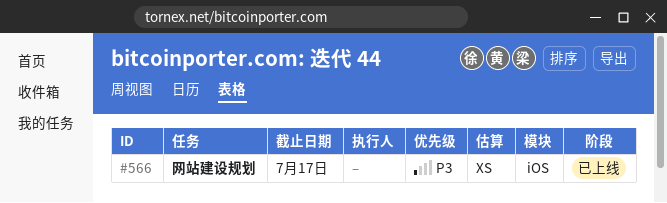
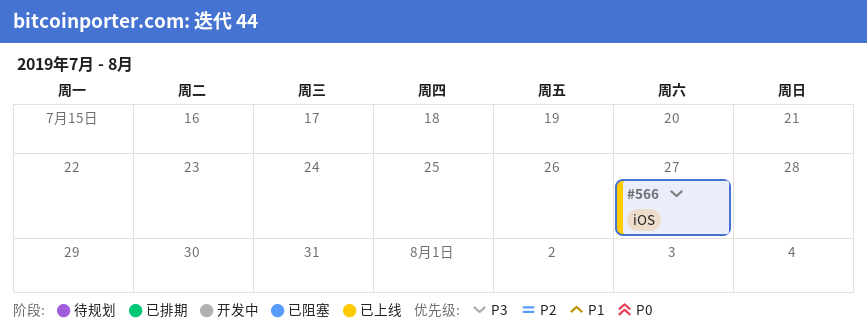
#566, due: Jul 17 -> Jul 27

